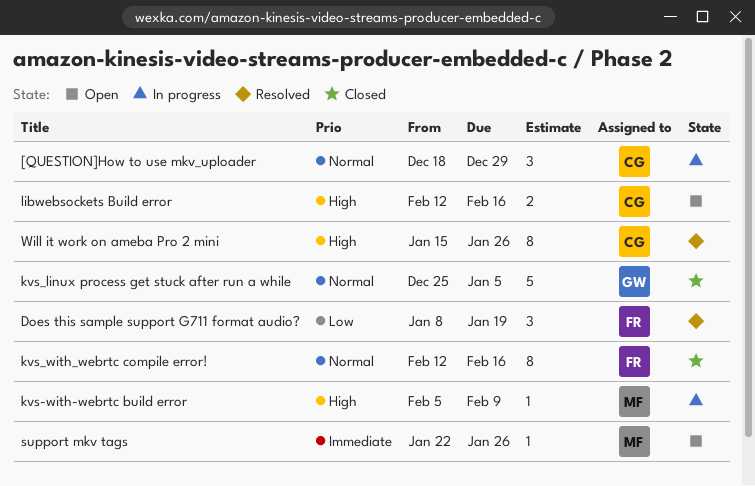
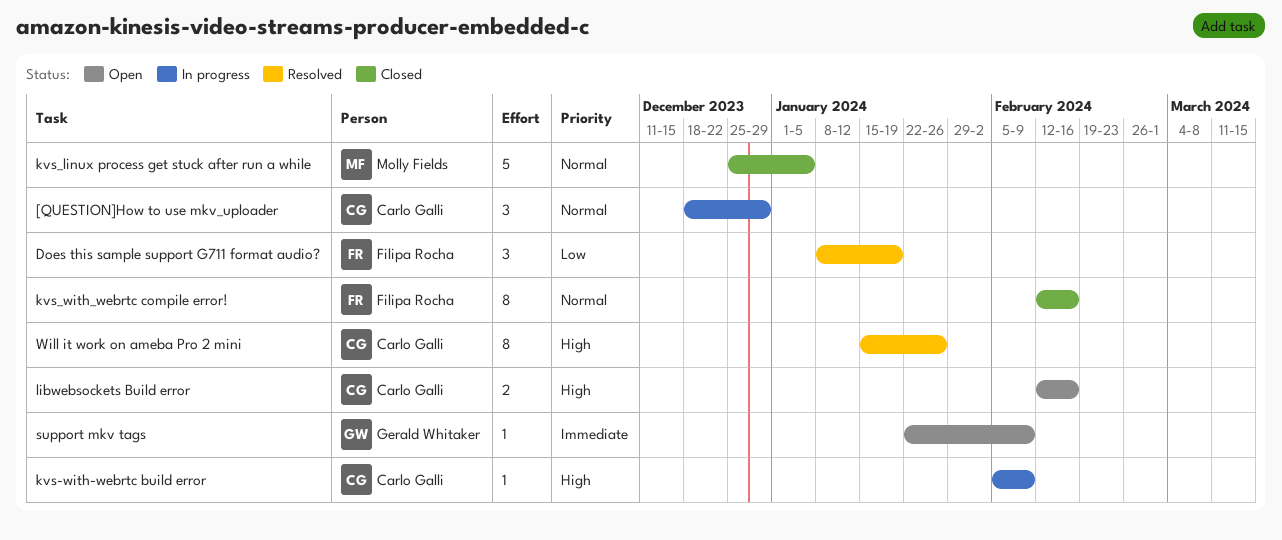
kvs-with-webrtc build error, owner: Molly Fields -> Carlo Galli
kvs_linux process get stuck after run a while, owner: Gerald Whitaker -> Molly Fields
support mkv tags, owner: Molly Fields -> Gerald Whitaker
support mkv tags, due: Jan 26 -> Feb 9

